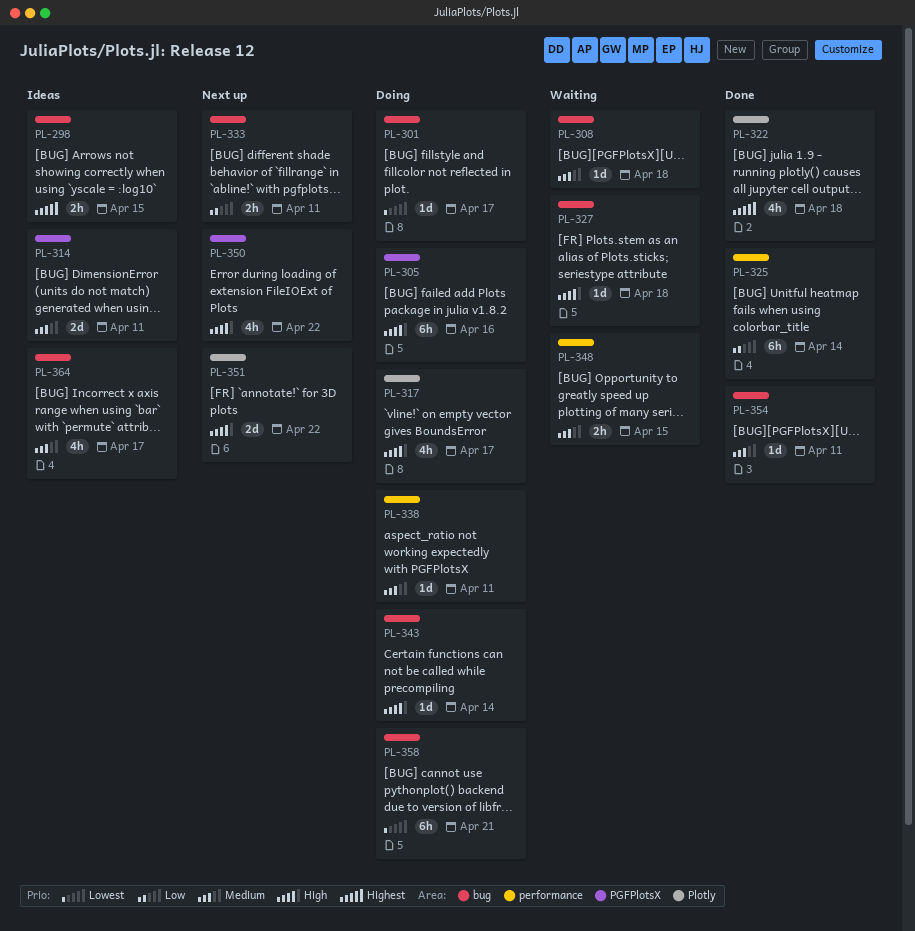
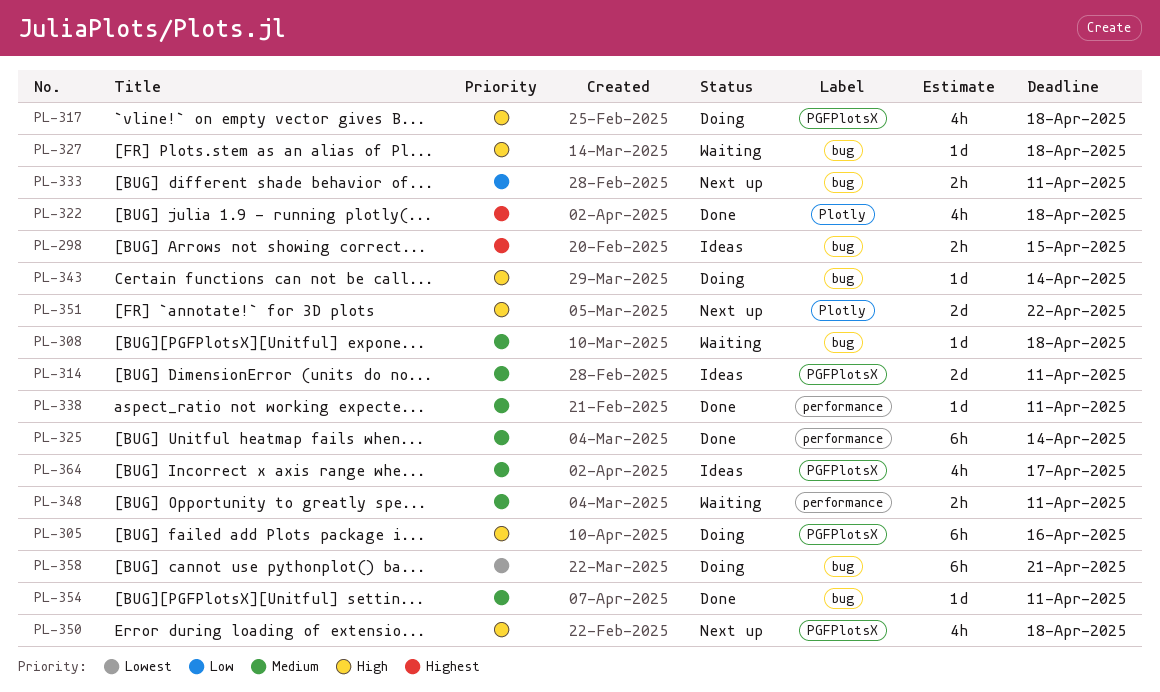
PL-301: present -> none
PL-317, label: Plotly -> PGFPlotsX
PL-317, due: Apr 17 -> Apr 18
PL-325, priority: Low -> Medium
PL-338, status: Doing -> Done
PL-348, due: Apr 15 -> Apr 11
PL-350, due: Apr 22 -> Apr 18
PL-364, label: bug -> PGFPlotsX

